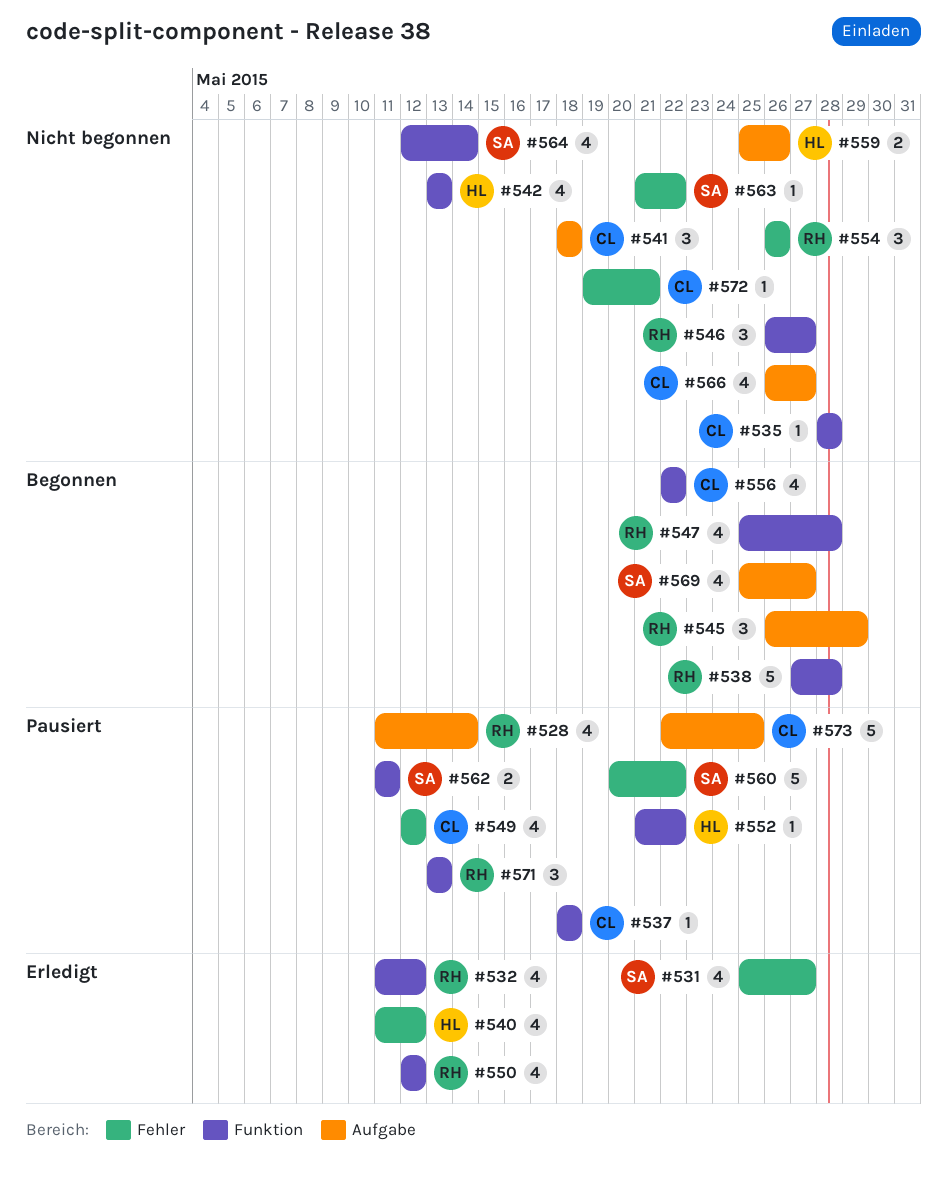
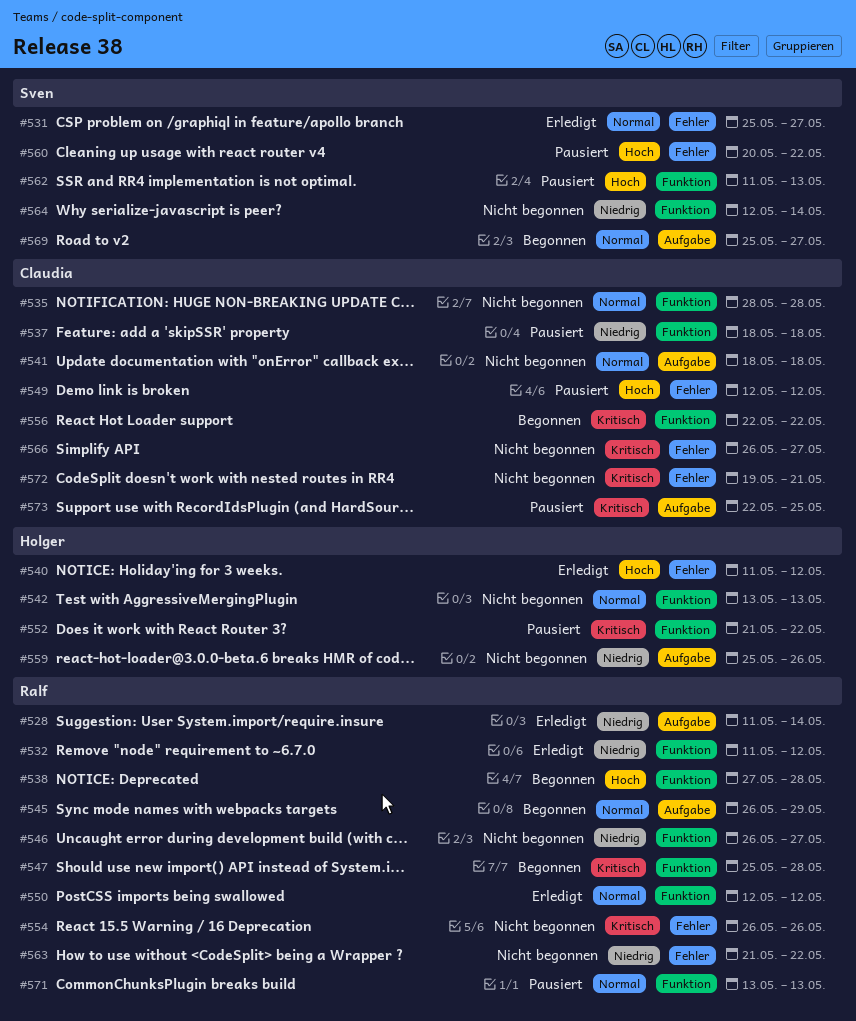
#528, status: Pausiert -> Erledigt
#562, due: May 11 -> May 13
#563, owner: Sven -> Ralf
#566, label: Aufgabe -> Fehler

